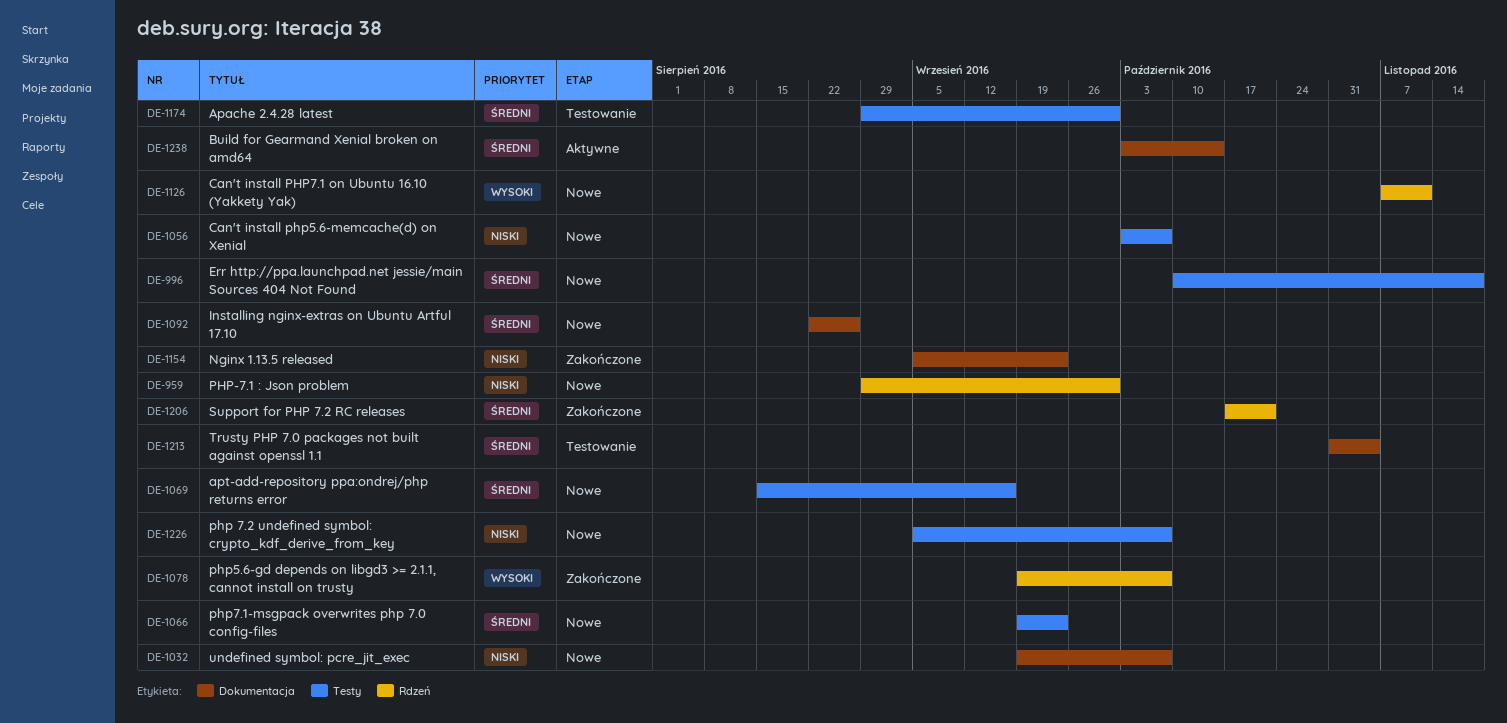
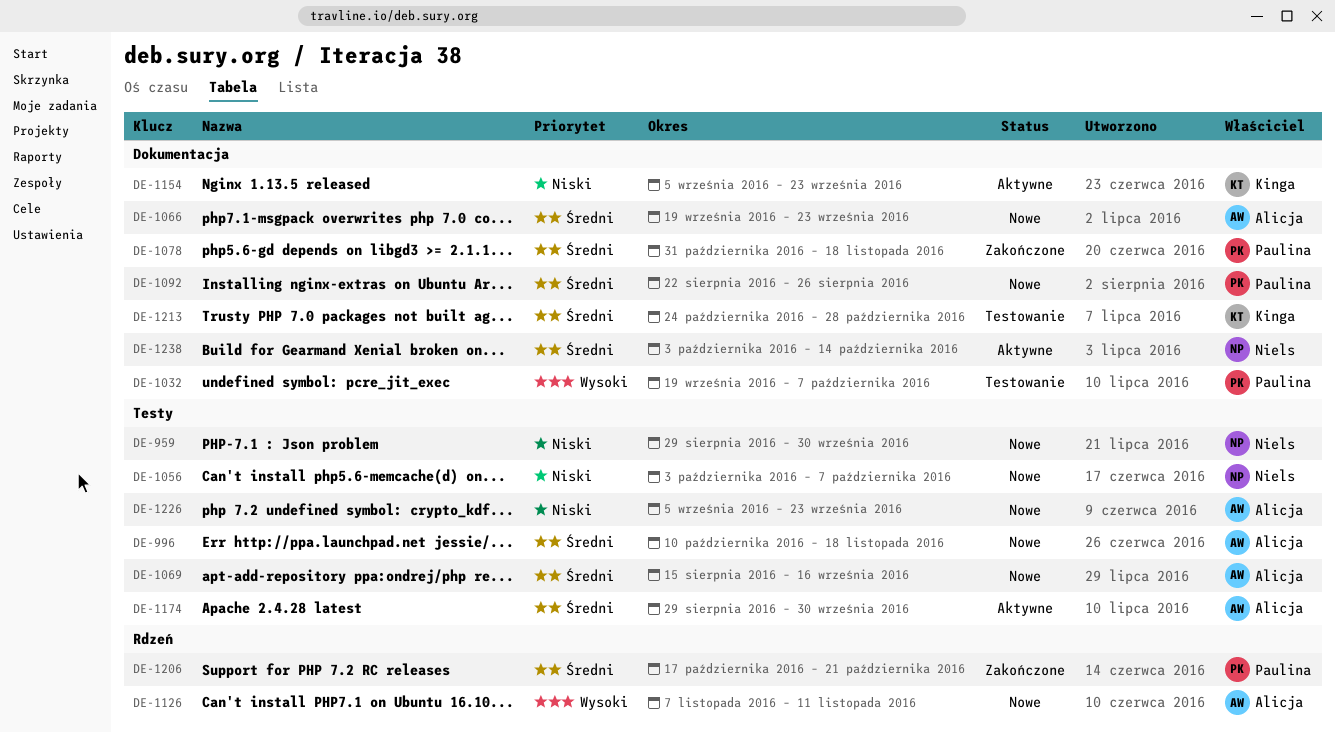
DE-959, label: Rdzeń -> Testy
DE-1032, status: Nowe -> Testowanie
DE-1032, priority: Niski -> Wysoki
DE-1066, label: Testy -> Dokumentacja
DE-1078, priority: Wysoki -> Średni
DE-1078, label: Rdzeń -> Dokumentacja
DE-1078, start: Sep 19 -> Oct 31
DE-1078, due: Oct 7 -> Nov 18
DE-1154, status: Zakończone -> Aktywne
DE-1174, status: Testowanie -> Aktywne
DE-1213, start: Oct 31 -> Oct 24
DE-1213, due: Nov 4 -> Oct 28
DE-1226, due: Oct 7 -> Sep 23

